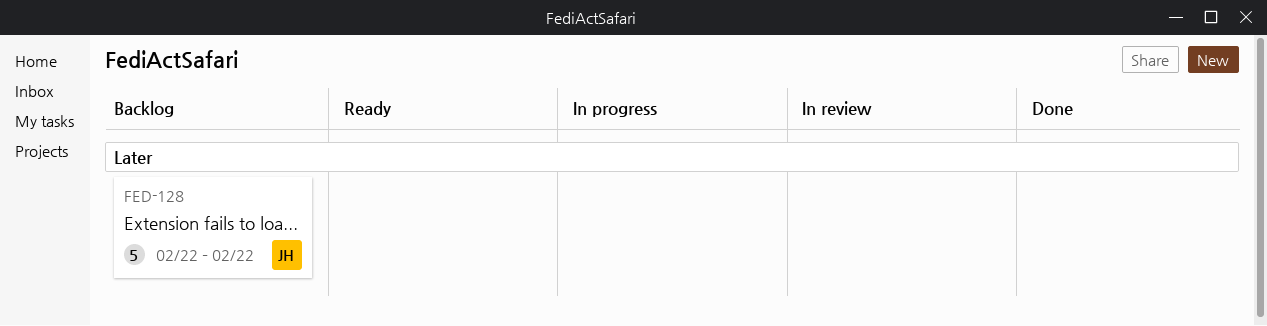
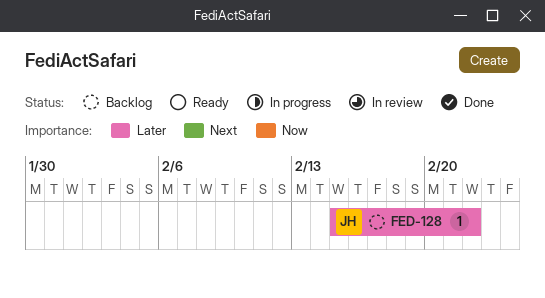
FED-128, estimate: 5 -> 1
FED-128, start: Feb 22 -> Feb 15

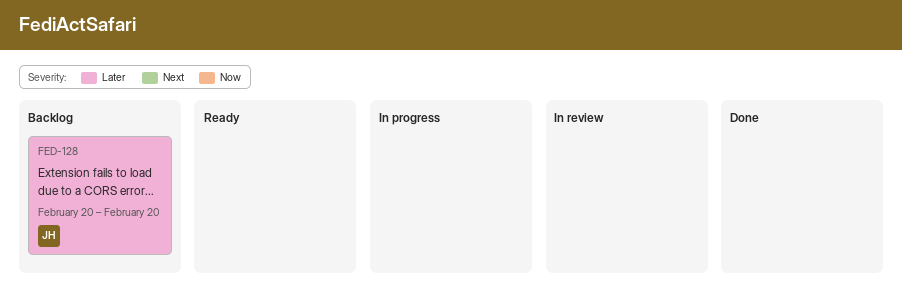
FED-128, start: Feb 15 -> Feb 20
FED-128, due: Feb 22 -> Feb 20

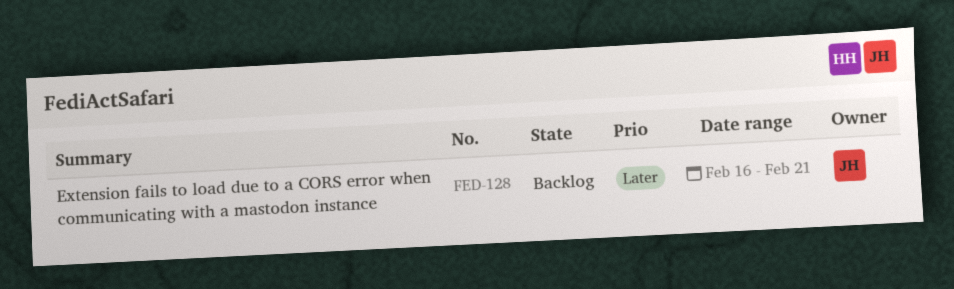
FED-128, start: Feb 20 -> Feb 16
FED-128, due: Feb 20 -> Feb 21

